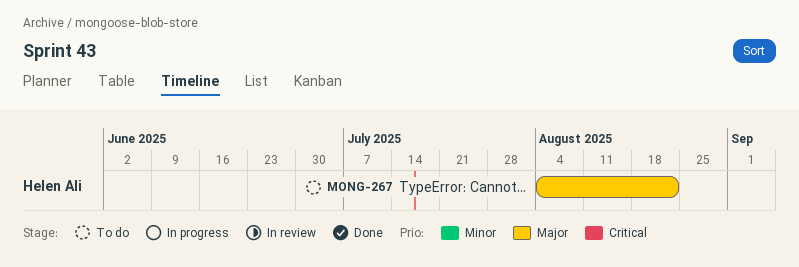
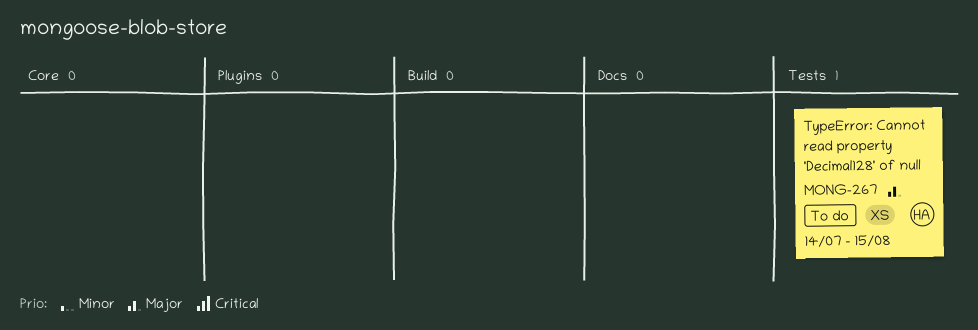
MONG-267, start: Aug 4 -> Jul 14
MONG-267, due: Aug 22 -> Aug 15

